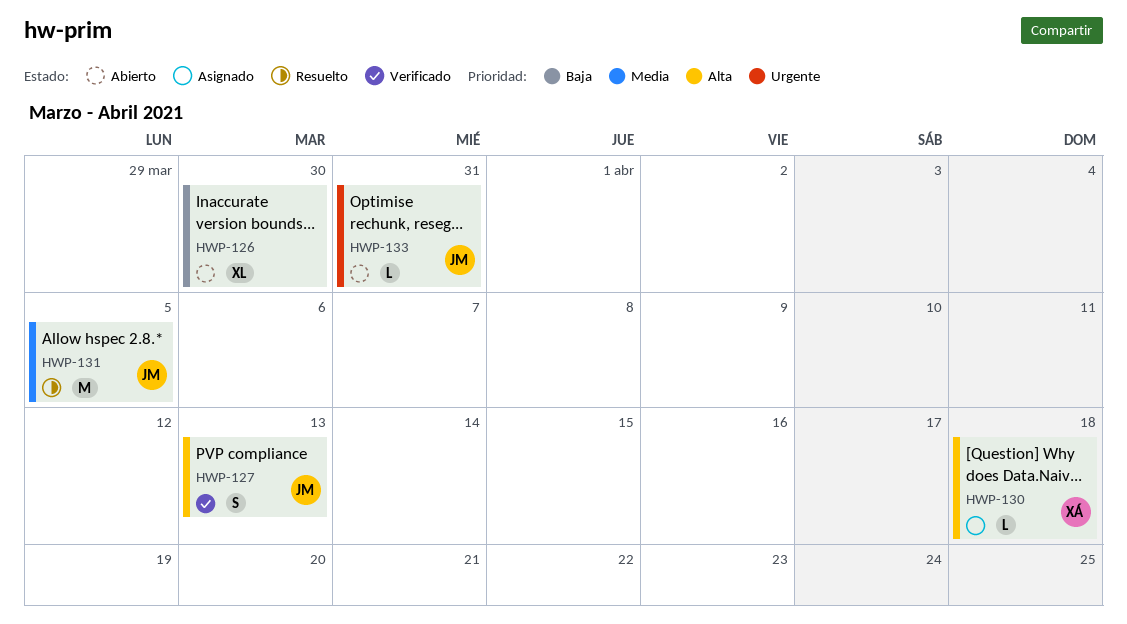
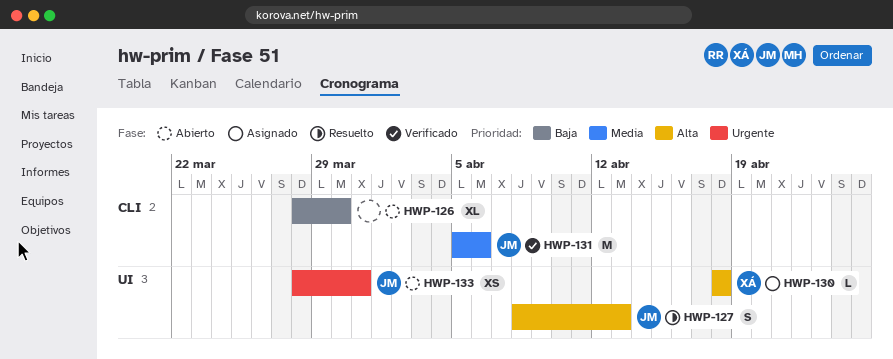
HWP-127, status: Verificado -> Resuelto
HWP-131, status: Resuelto -> Verificado
HWP-131, due: Apr 5 -> Apr 6
HWP-133, estimate: L -> XS

